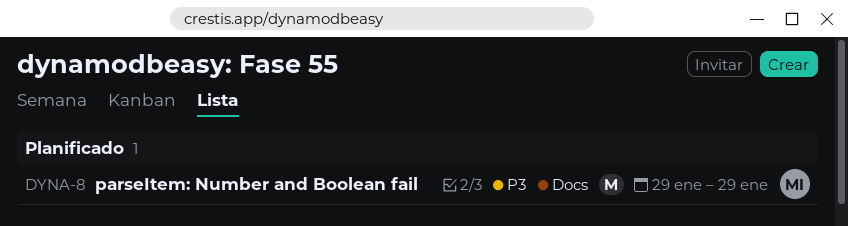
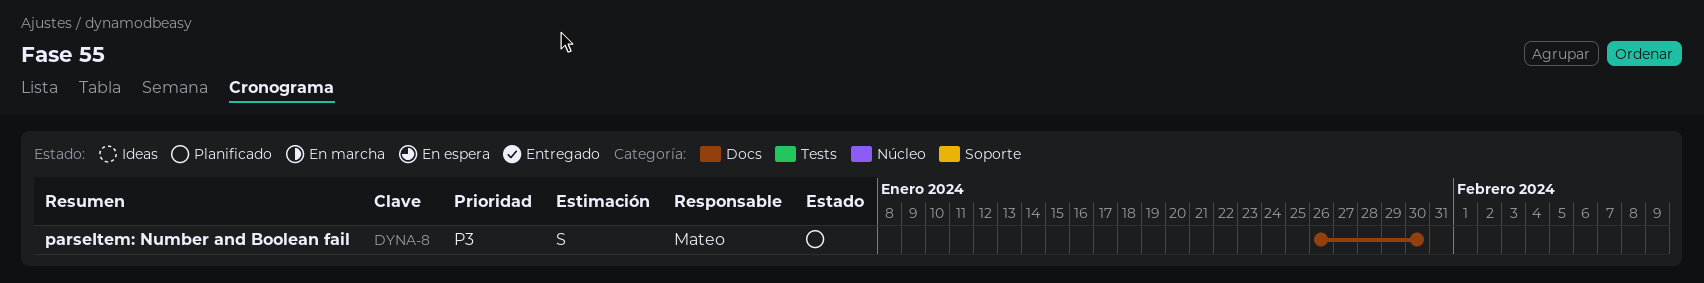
DYNA-8, estimate: M -> S
DYNA-8, start: Jan 29 -> Jan 26
DYNA-8, due: Jan 29 -> Jan 30

